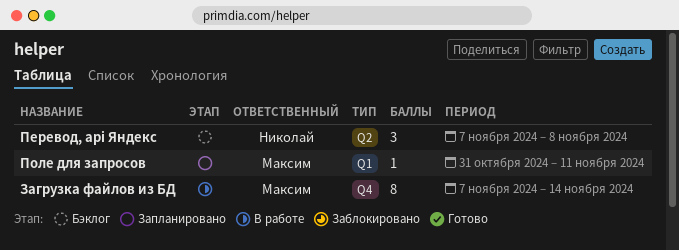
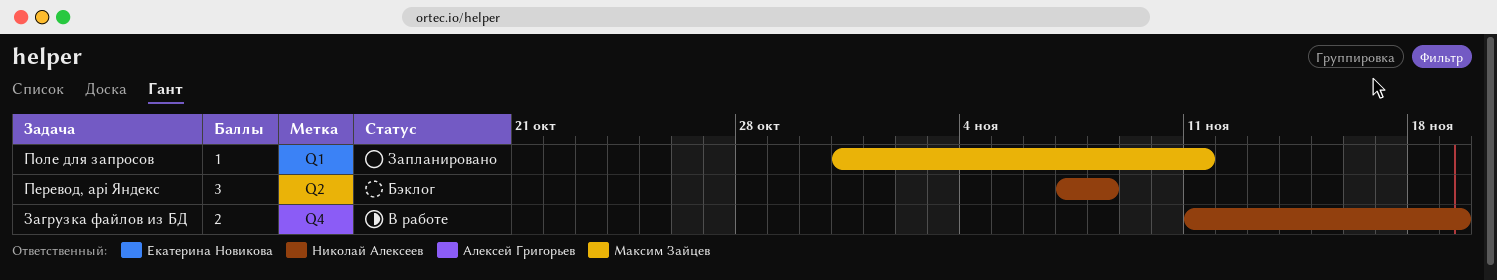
Загрузка файлов из БД, owner: Максим Зайцев -> Николай Алексеев
Загрузка файлов из БД, estimate: 8 -> 2
Загрузка файлов из БД, start: Nov 7 -> Nov 11
Загрузка файлов из БД, due: Nov 14 -> Nov 19

